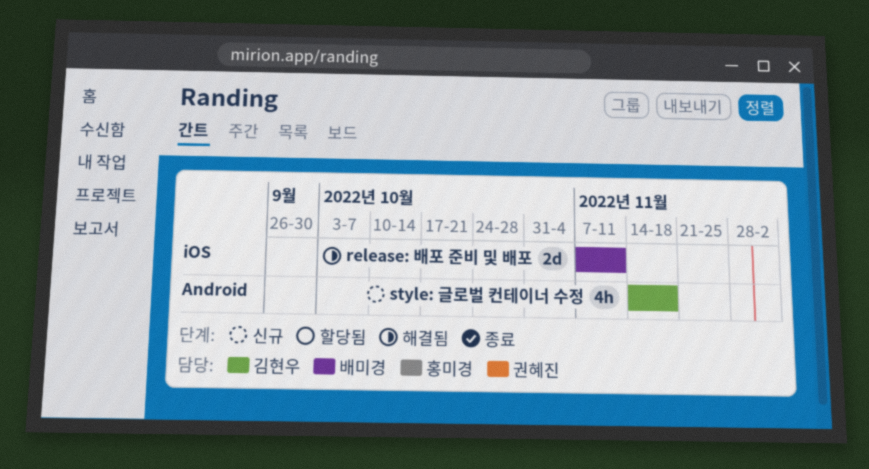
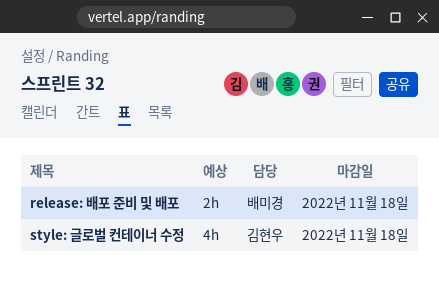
release: 배포 준비 및 배포, estimate: 2d -> 2h
release: 배포 준비 및 배포, due: Nov 11 -> Nov 18

